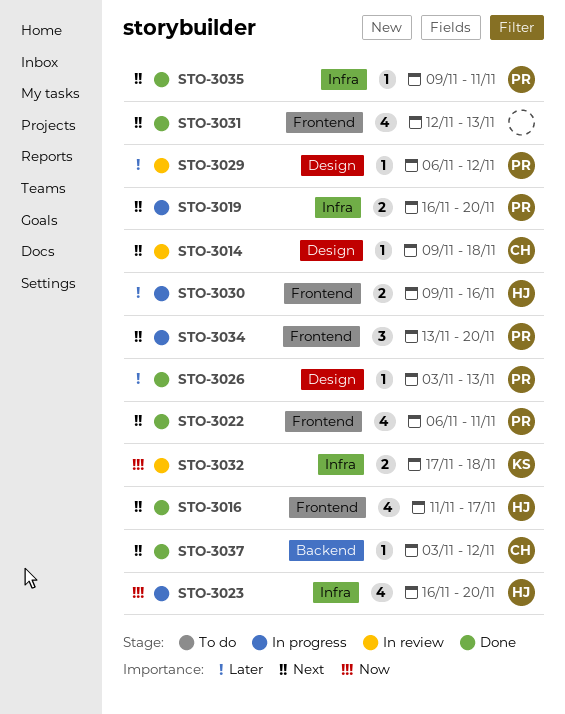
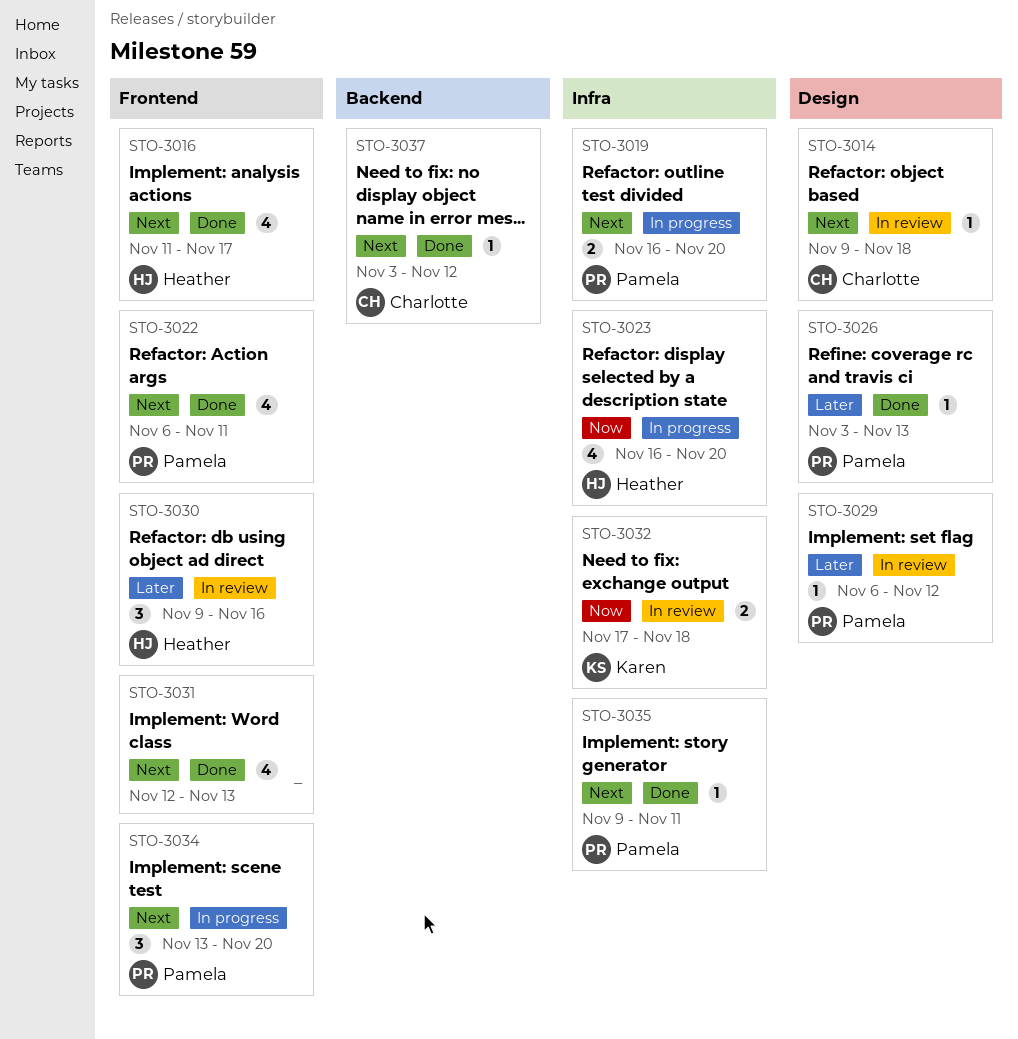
STO-3030, status: In progress -> In review
STO-3030, estimate: 2 -> 3

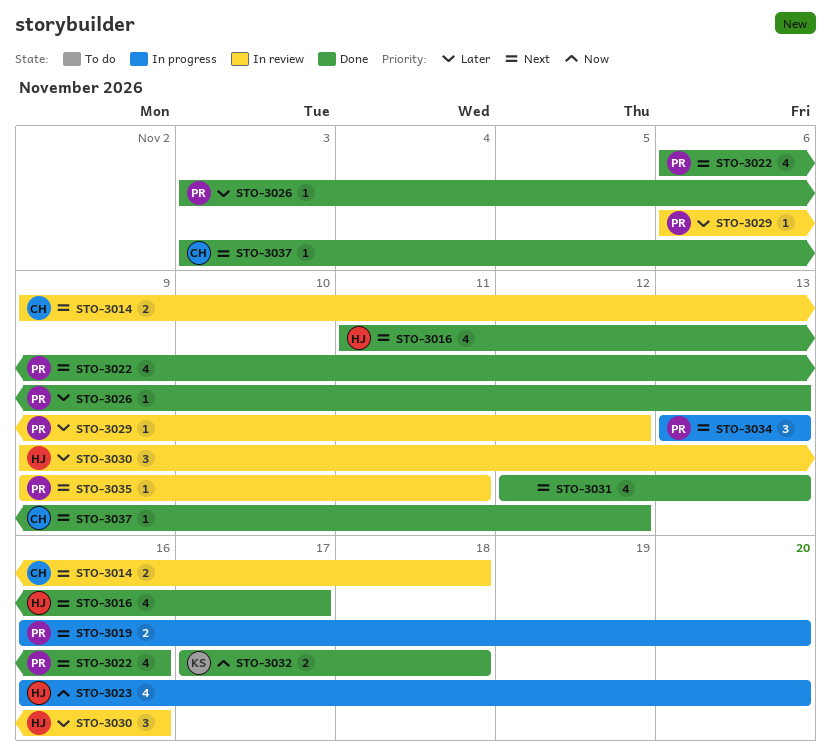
STO-3014, estimate: 1 -> 2
STO-3022, due: Nov 11 -> Nov 16
STO-3032, status: In review -> Done
STO-3034, due: Nov 20 -> Nov 13
STO-3035, status: Done -> In review

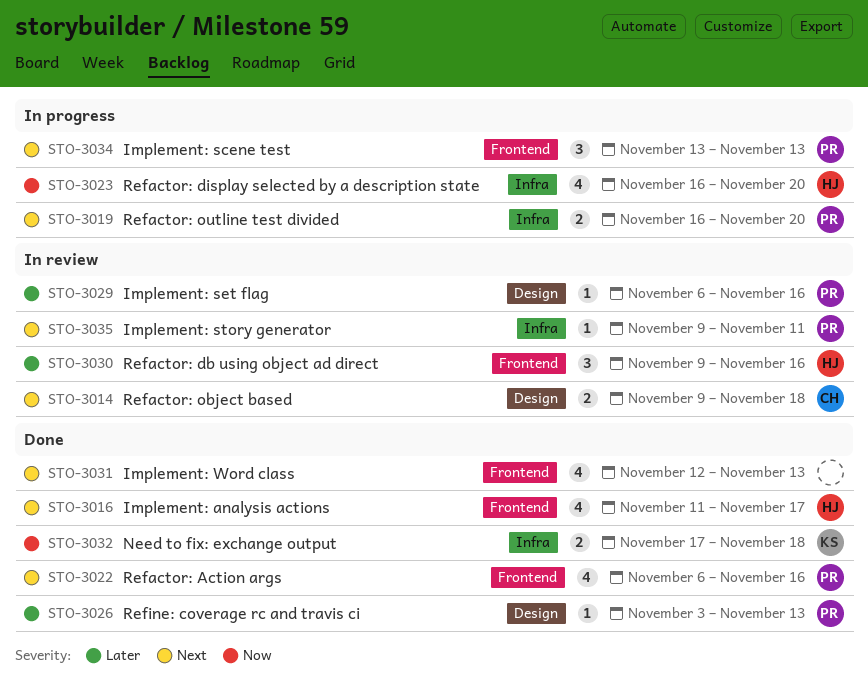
STO-3029, due: Nov 12 -> Nov 16
STO-3037: present -> none

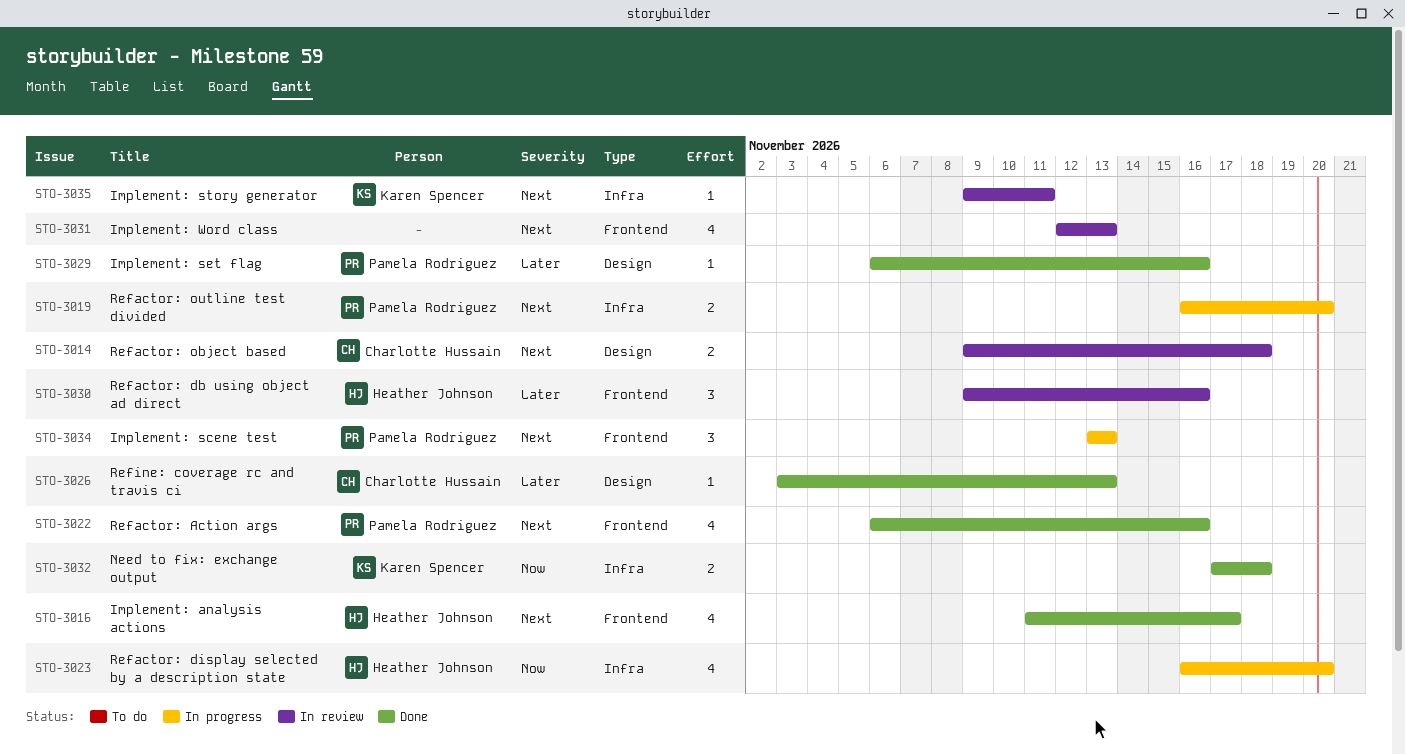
STO-3026, owner: Pamela Rodriguez -> Charlotte Hussain
STO-3029, status: In review -> Done
STO-3031, status: Done -> In review
STO-3035, owner: Pamela Rodriguez -> Karen Spencer

